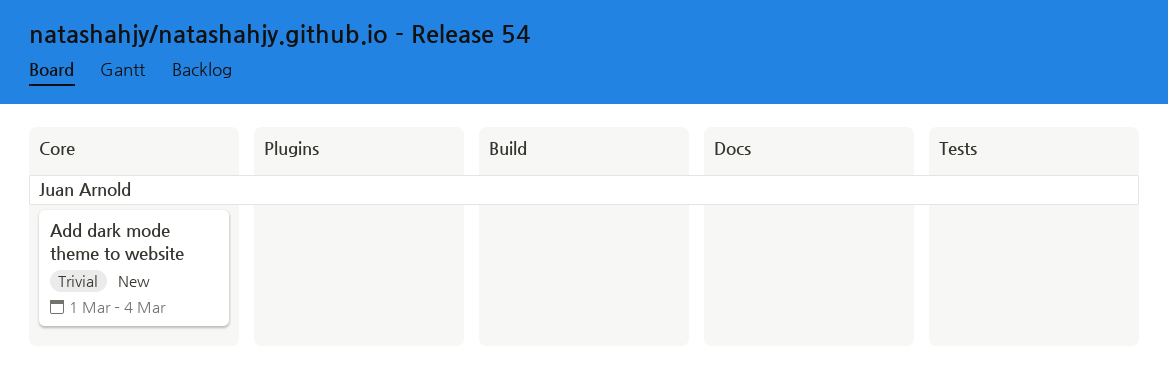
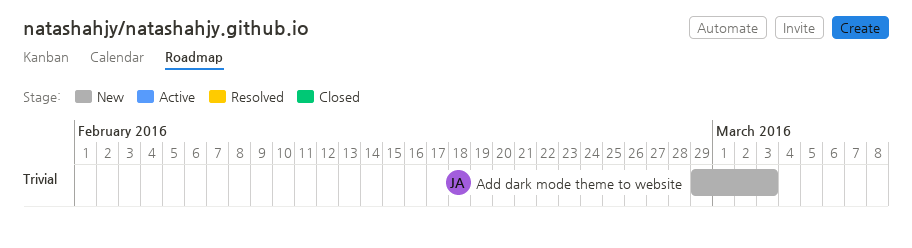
Add dark mode theme to website, start: Mar 1 -> Feb 29
Add dark mode theme to website, due: Mar 4 -> Mar 3

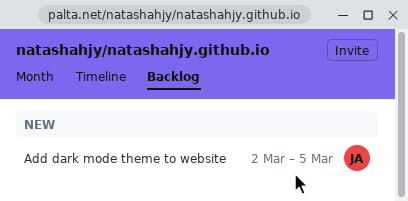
Add dark mode theme to website, start: Feb 29 -> Mar 2
Add dark mode theme to website, due: Mar 3 -> Mar 5

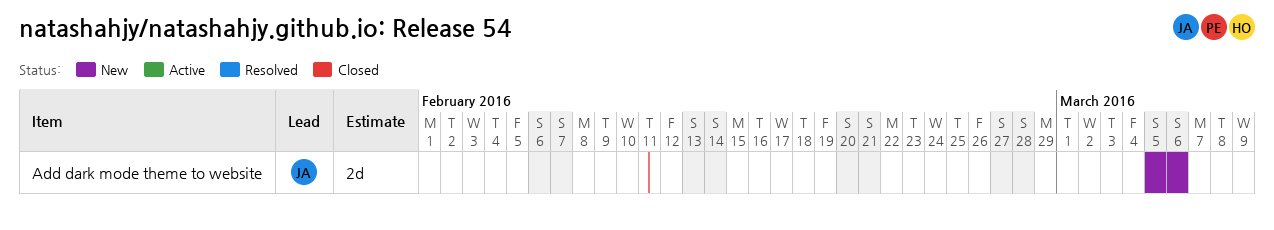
Add dark mode theme to website, start: Mar 2 -> Mar 5
Add dark mode theme to website, due: Mar 5 -> Mar 6

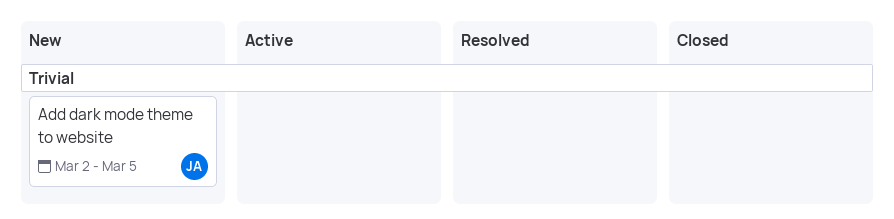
Add dark mode theme to website, start: Mar 5 -> Mar 2
Add dark mode theme to website, due: Mar 6 -> Mar 5

